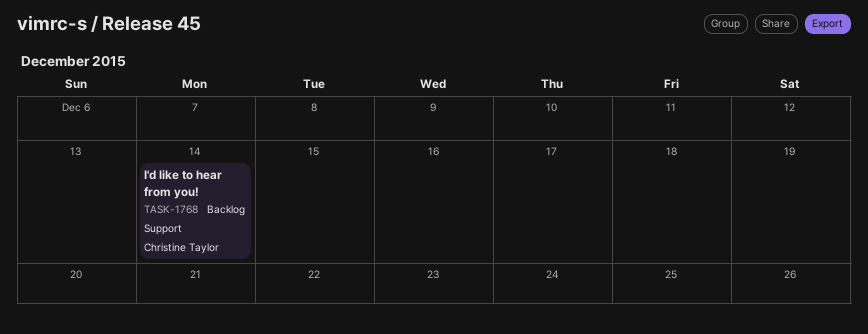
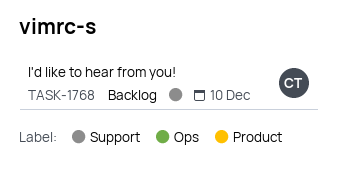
TASK-1768, due: Dec 14 -> Dec 10

